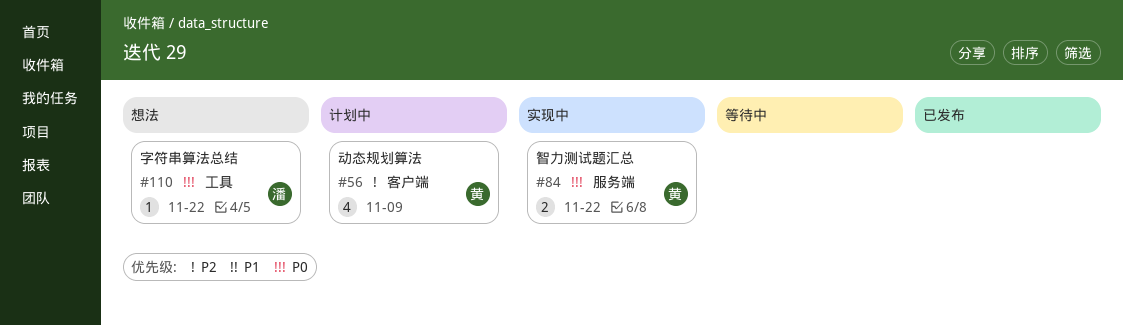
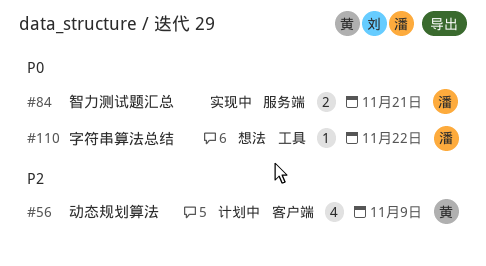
#84, owner: 黄 -> 潘
#84, due: Nov 22 -> Nov 21

